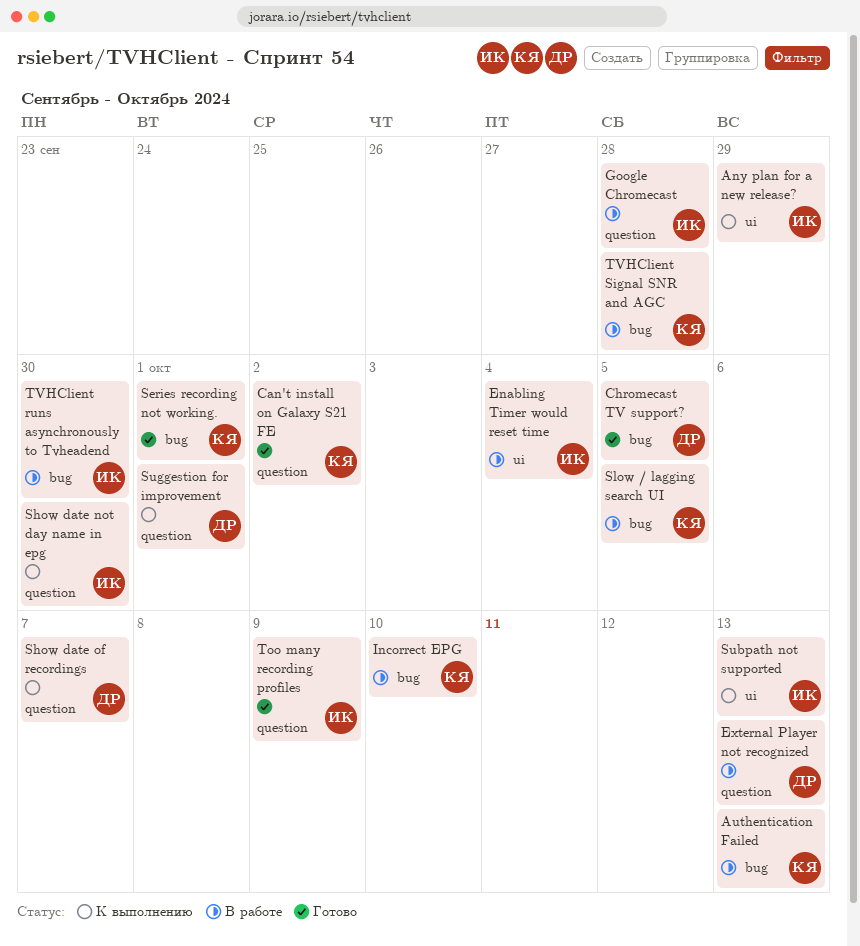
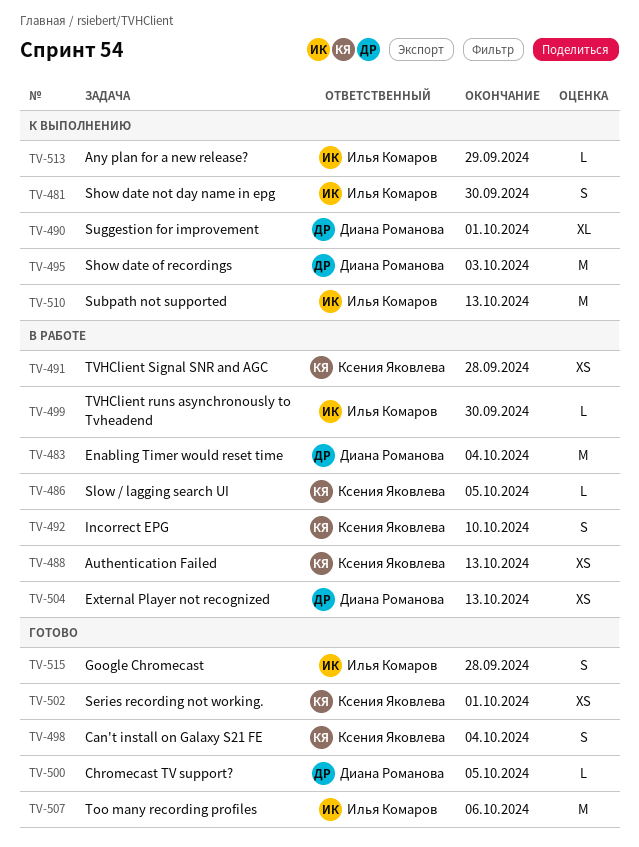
Can't install on Galaxy S21 FE, due: Oct 2 -> Oct 4
Enabling Timer would reset time, owner: Илья Комаров -> Диана Романова
Google Chromecast, status: В работе -> Готово
Show date of recordings, due: Oct 7 -> Oct 3
Too many recording profiles, due: Oct 9 -> Oct 6

